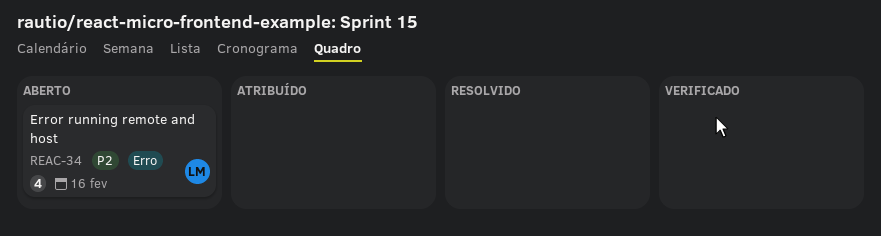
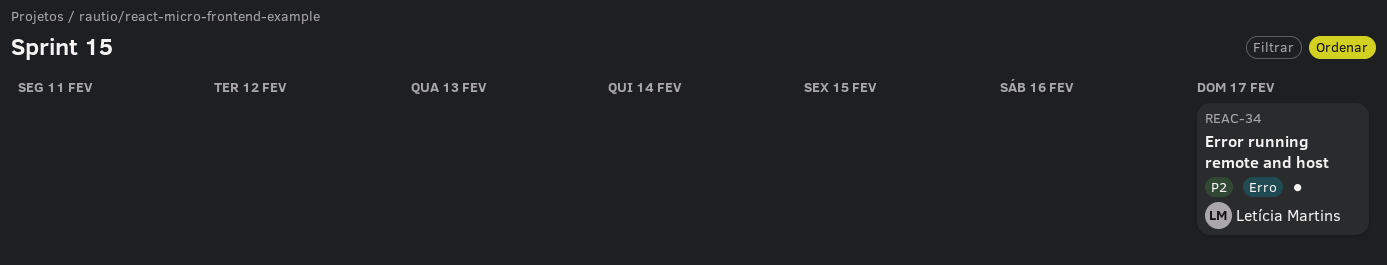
REAC-34, estimate: 4 -> 1
REAC-34, due: Feb 16 -> Feb 17

